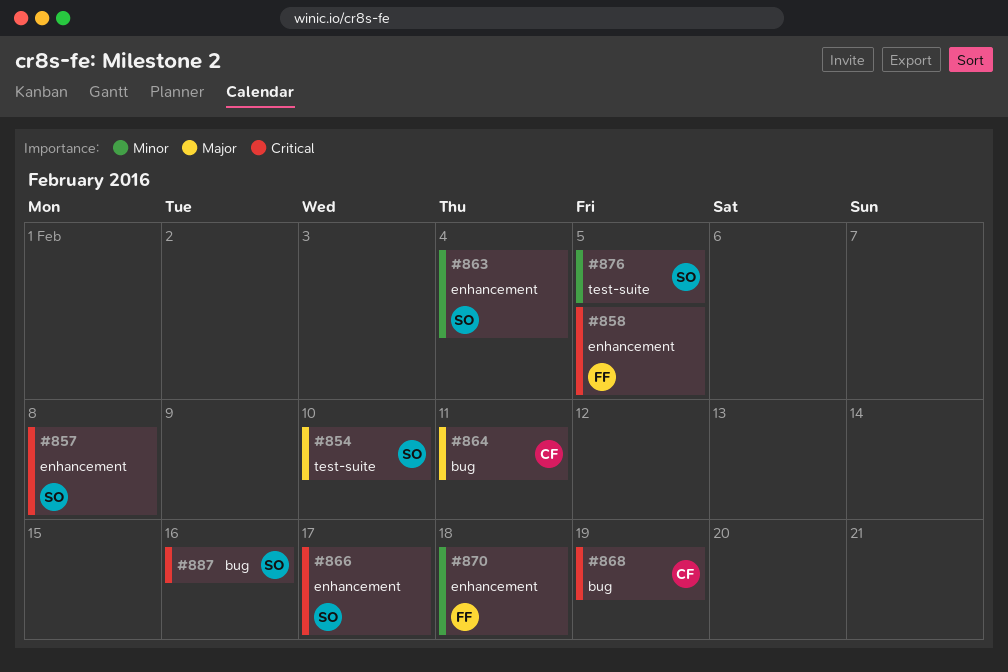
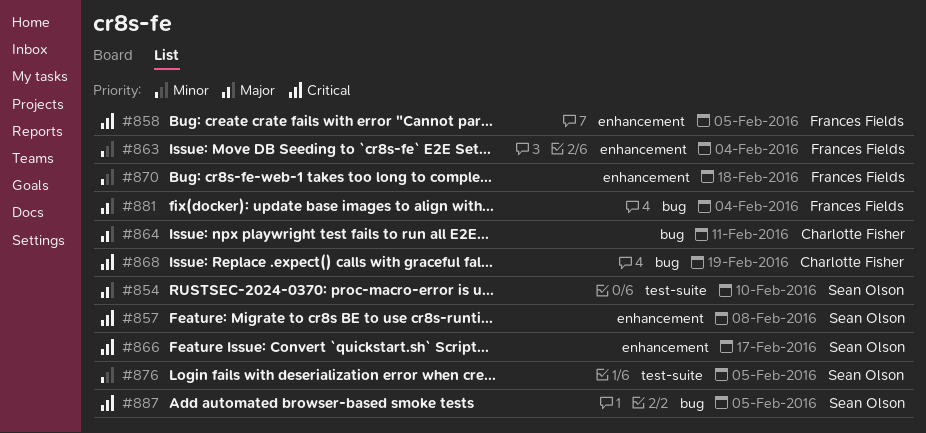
#863, owner: Sean Olson -> Frances Fields
#881: none -> present
#887, due: Feb 16 -> Feb 5

